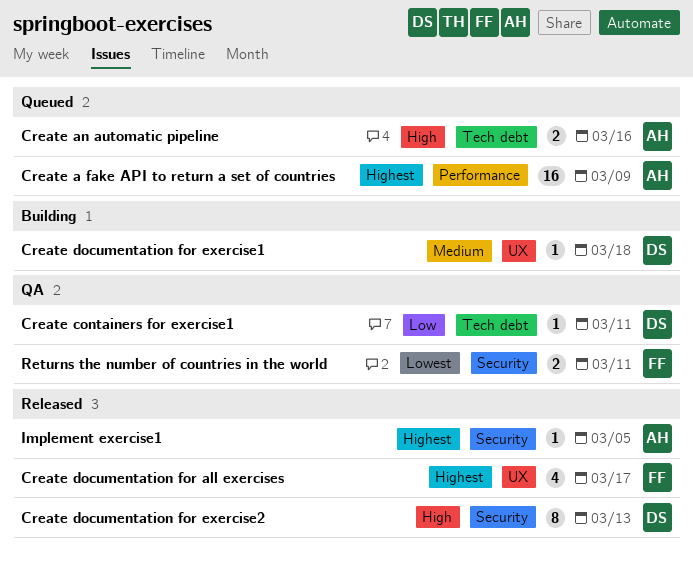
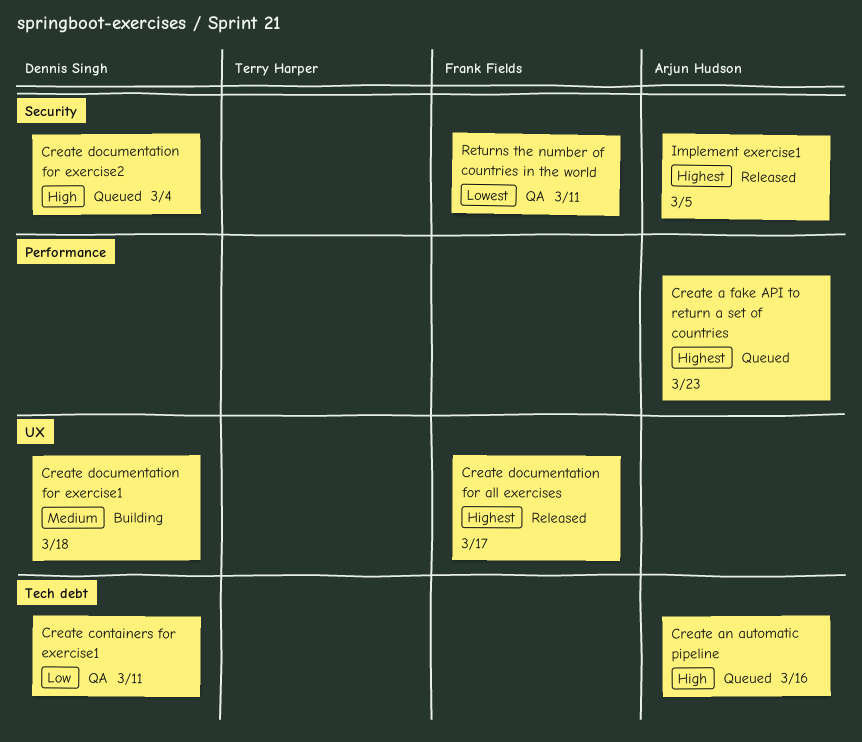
Create a fake API to return a set of countries, due: Mar 9 -> Mar 23
Create documentation for exercise2, status: Released -> Queued
Create documentation for exercise2, due: Mar 13 -> Mar 4

